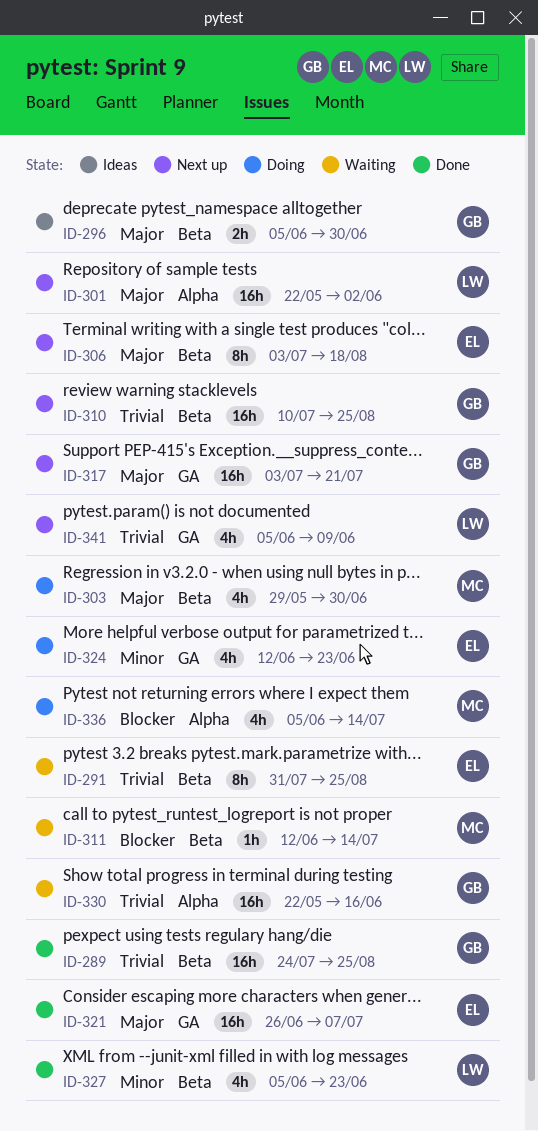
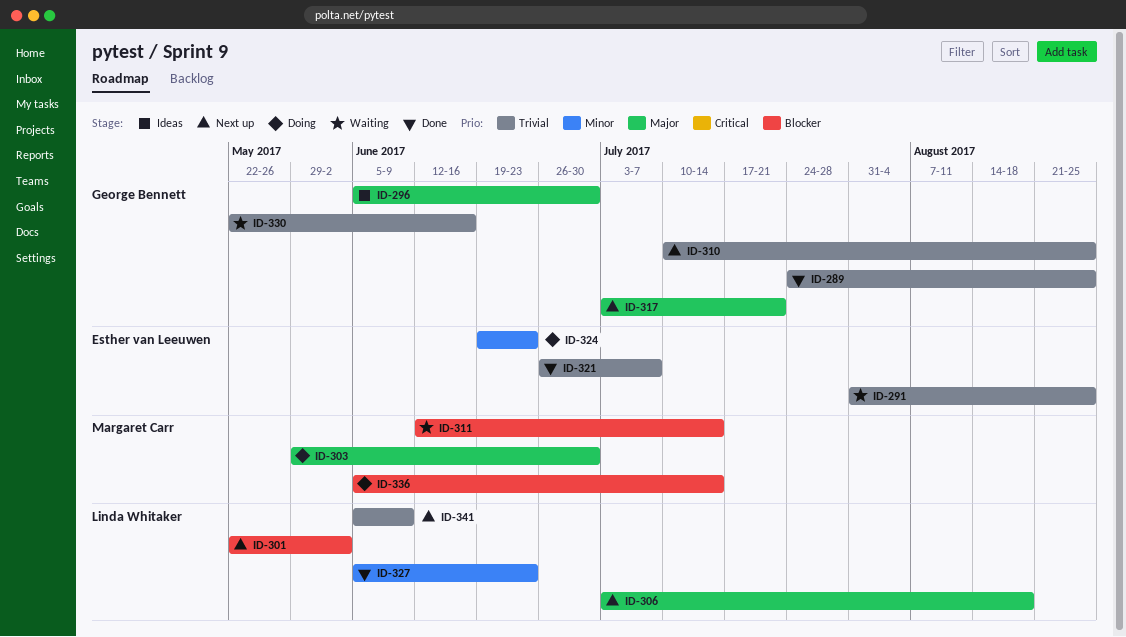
ID-301, priority: Major -> Blocker
ID-306, owner: Esther van Leeuwen -> Linda Whitaker
ID-321, priority: Major -> Trivial
ID-324, start: Jun 12 -> Jun 19

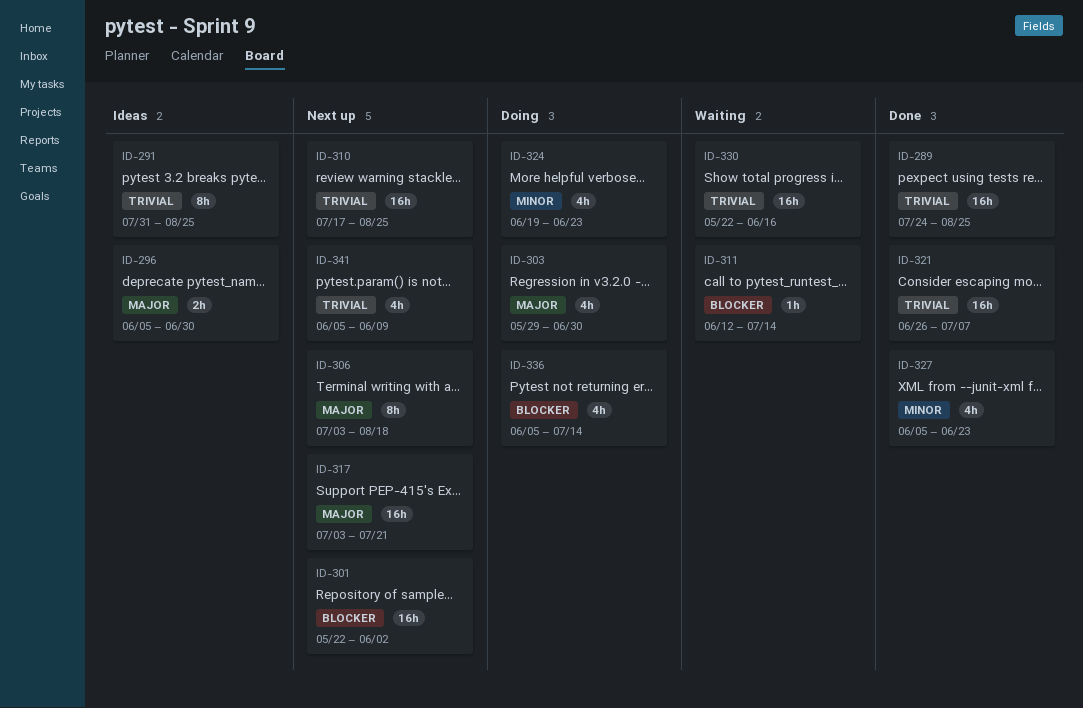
ID-291, status: Waiting -> Ideas
ID-310, start: Jul 10 -> Jul 17

